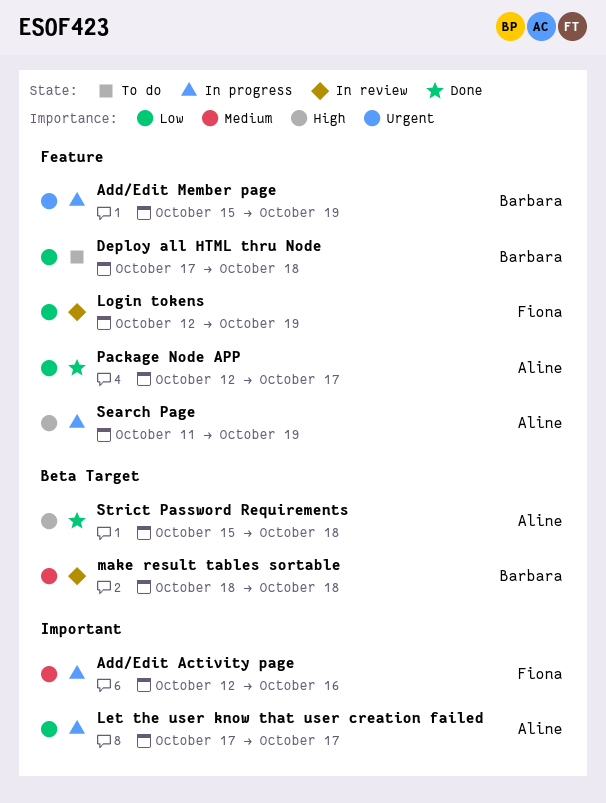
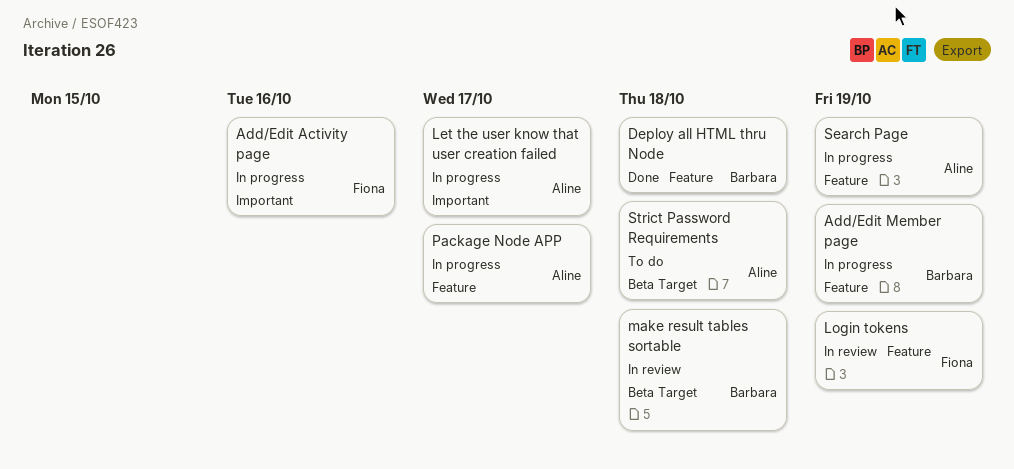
Deploy all HTML thru Node, status: To do -> Done
Package Node APP, status: Done -> In progress
Strict Password Requirements, status: Done -> To do

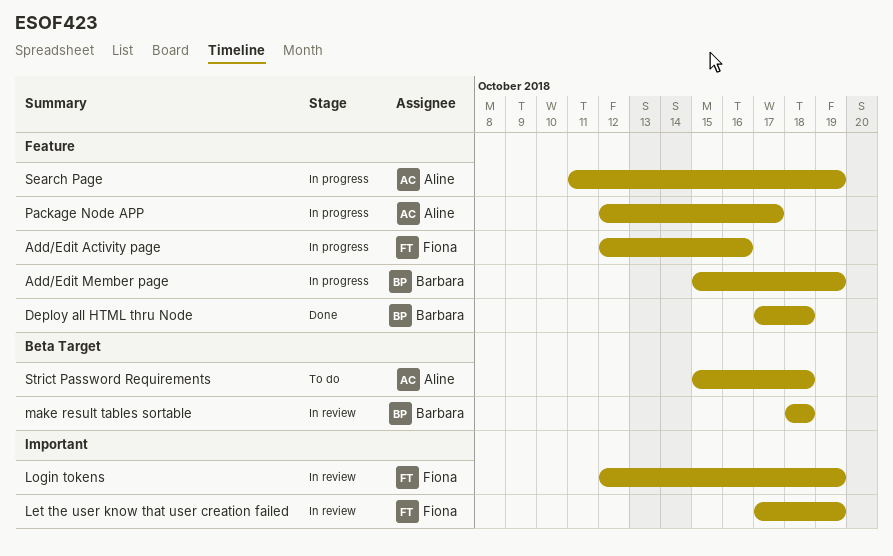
Add/Edit Activity page, label: Important -> Feature
Let the user know that user creation failed, status: In progress -> In review
Let the user know that user creation failed, owner: Aline -> Fiona
Let the user know that user creation failed, due: Oct 17 -> Oct 19
Login tokens, label: Feature -> Important

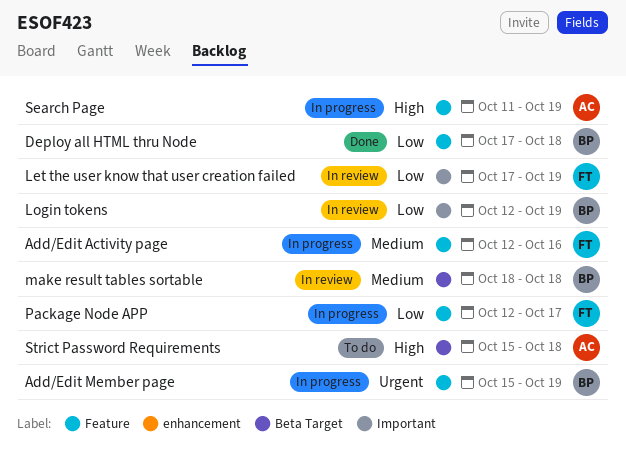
Login tokens, owner: Fiona -> Barbara
Package Node APP, owner: Aline -> Fiona

